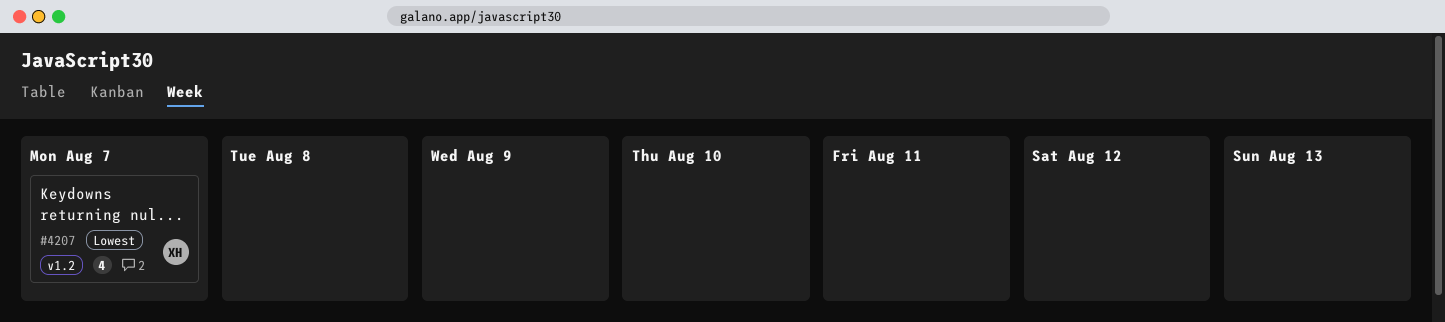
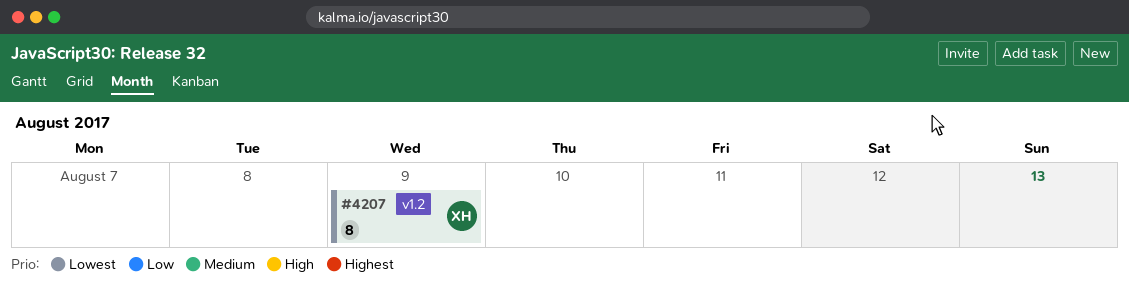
#4207, estimate: 4 -> 8
#4207, due: Aug 7 -> Aug 9

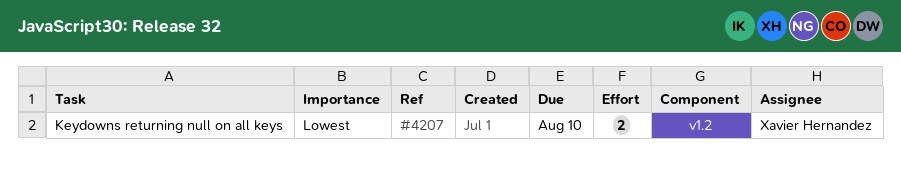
#4207, estimate: 8 -> 2
#4207, due: Aug 9 -> Aug 10

